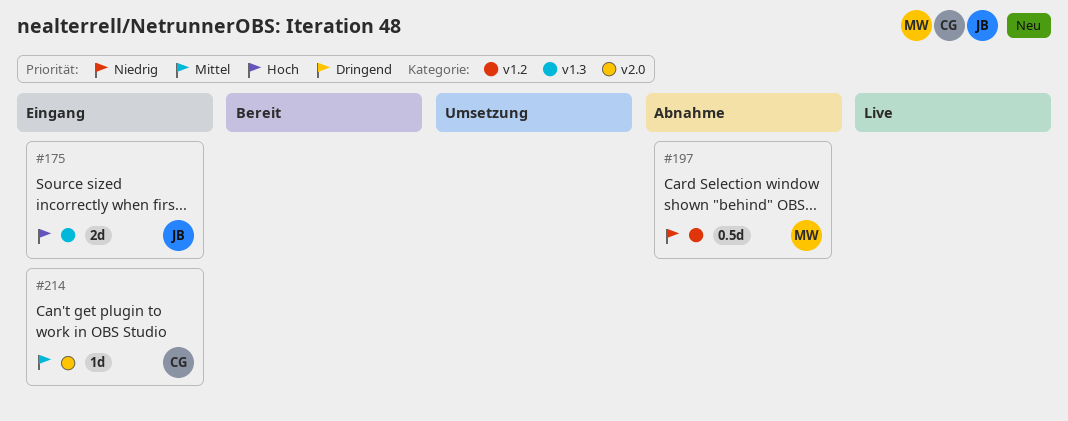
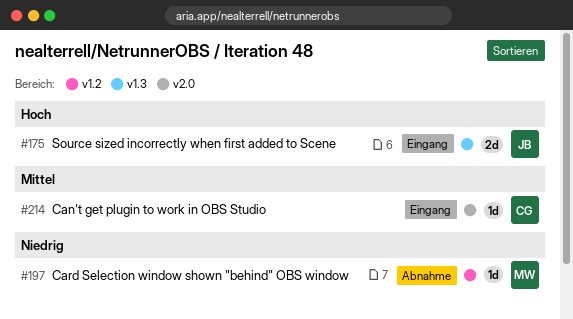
#197, estimate: 0.5d -> 1d

